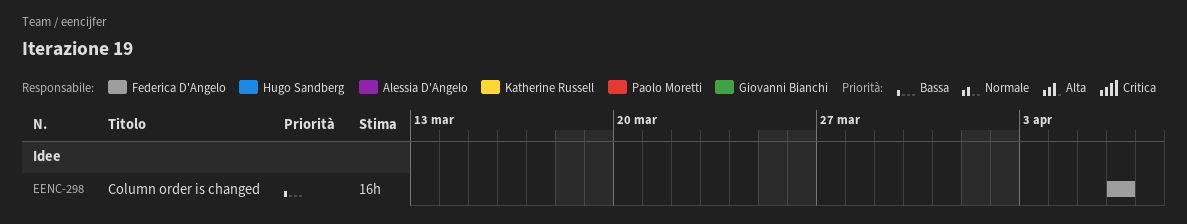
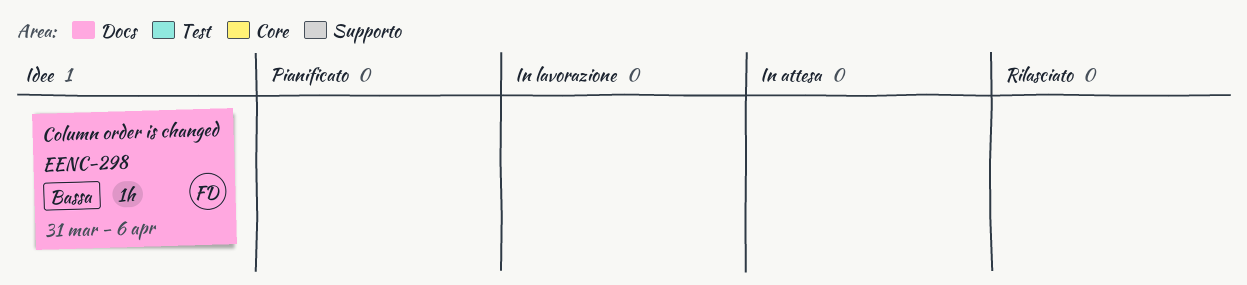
EENC-298, estimate: 16h -> 1h
EENC-298, start: Apr 6 -> Mar 31

